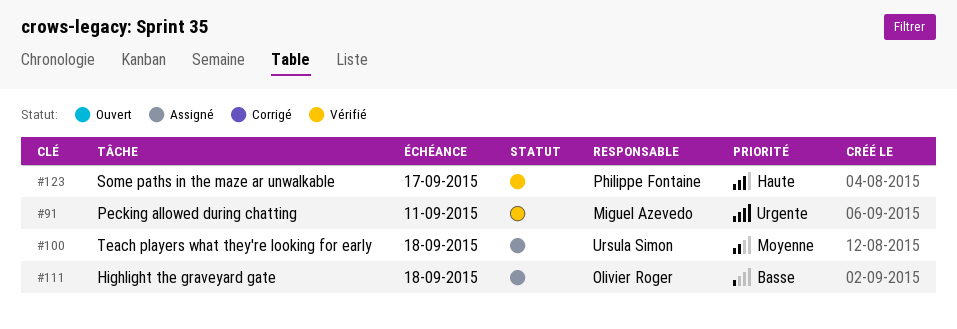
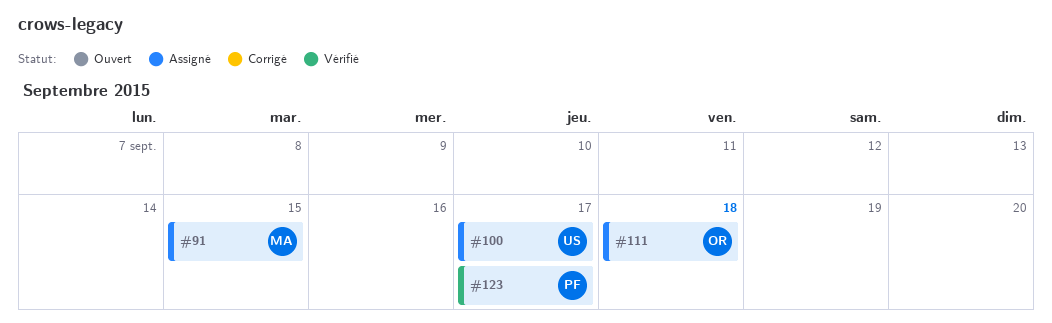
#91, status: Vérifié -> Assigné
#91, due: Sep 11 -> Sep 15
#100, due: Sep 18 -> Sep 17

